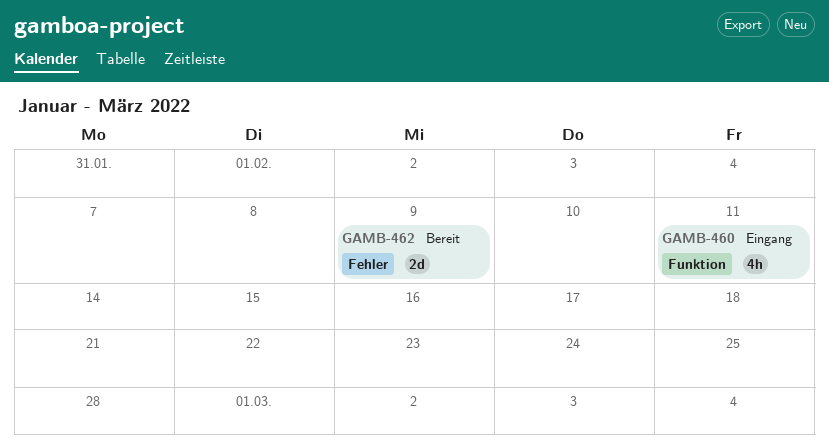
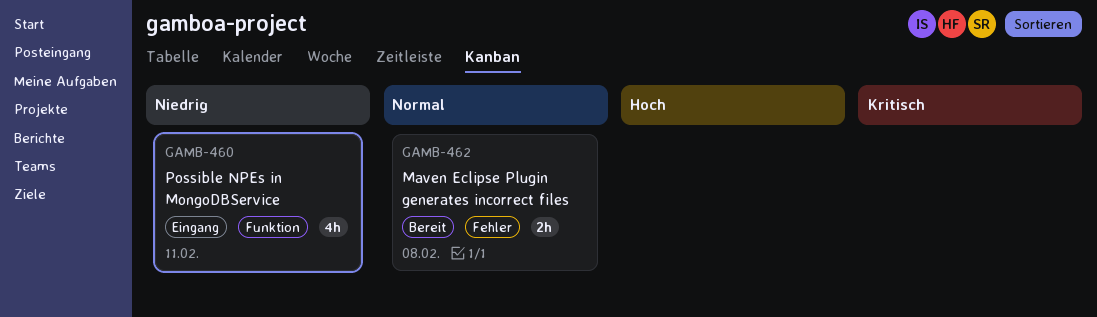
GAMB-462, estimate: 2d -> 2h
GAMB-462, due: Feb 9 -> Feb 8

